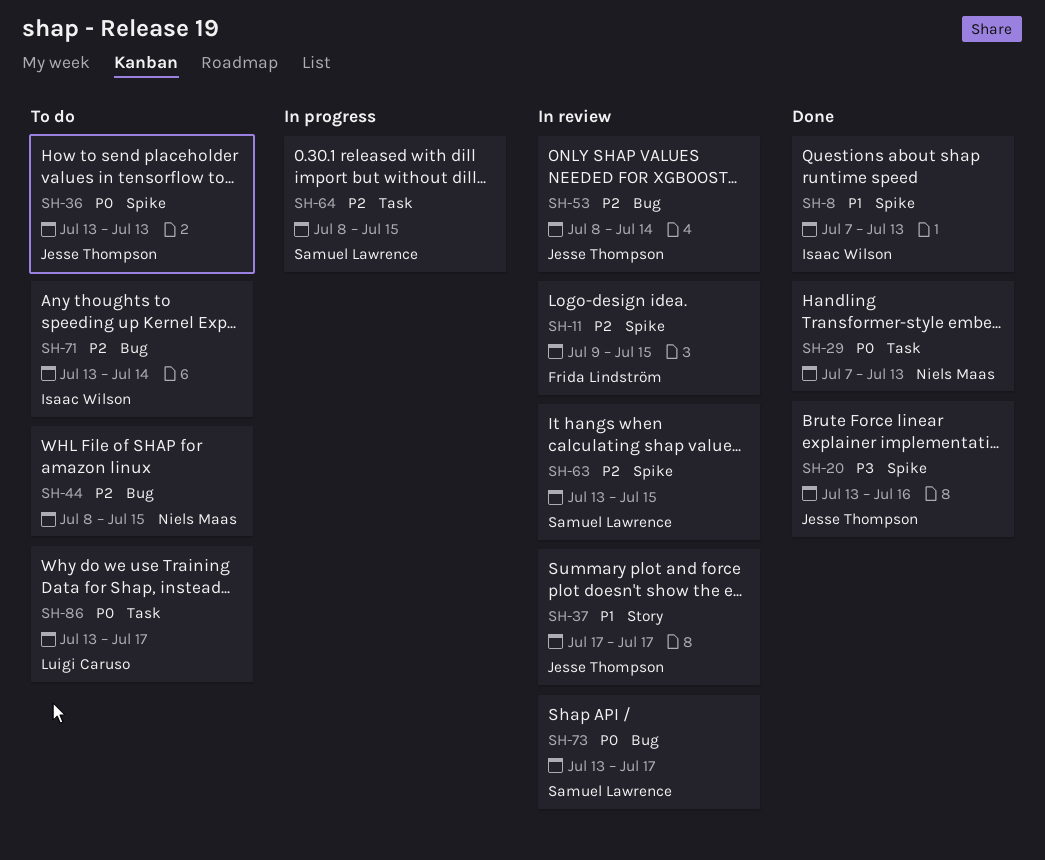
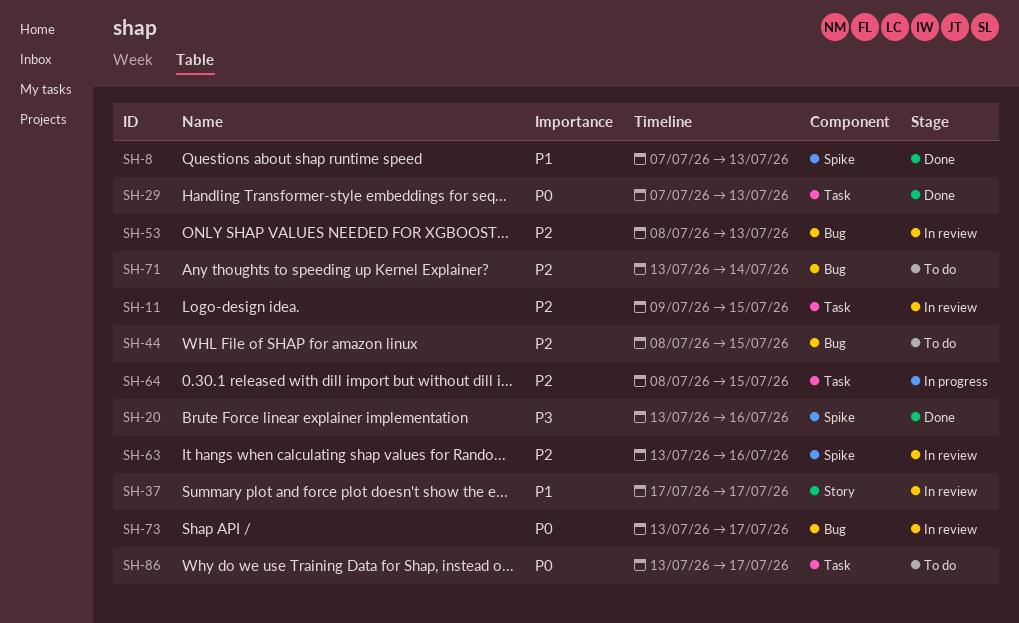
SH-11, label: Spike -> Task
SH-36: present -> none
SH-53, due: Jul 14 -> Jul 13
SH-63, due: Jul 15 -> Jul 16

